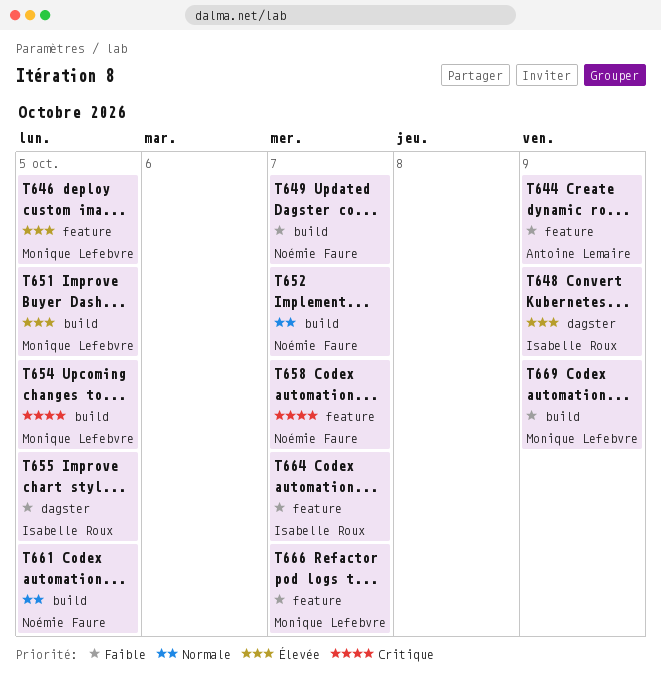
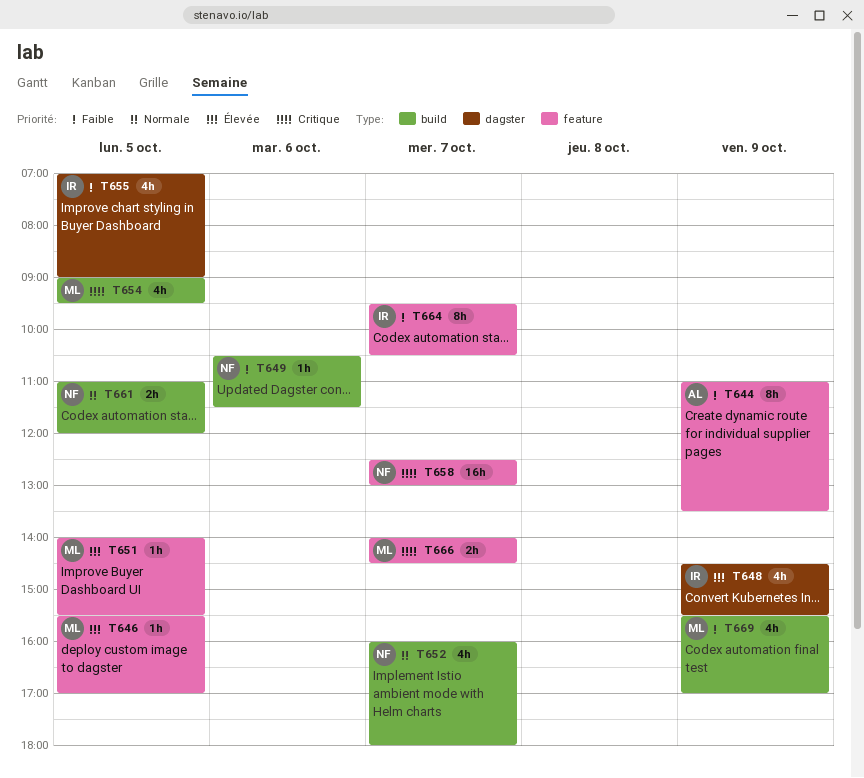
T649, day: Oct 7 -> Oct 6
T651, label: build -> feature
T666, priority: Faible -> Critique

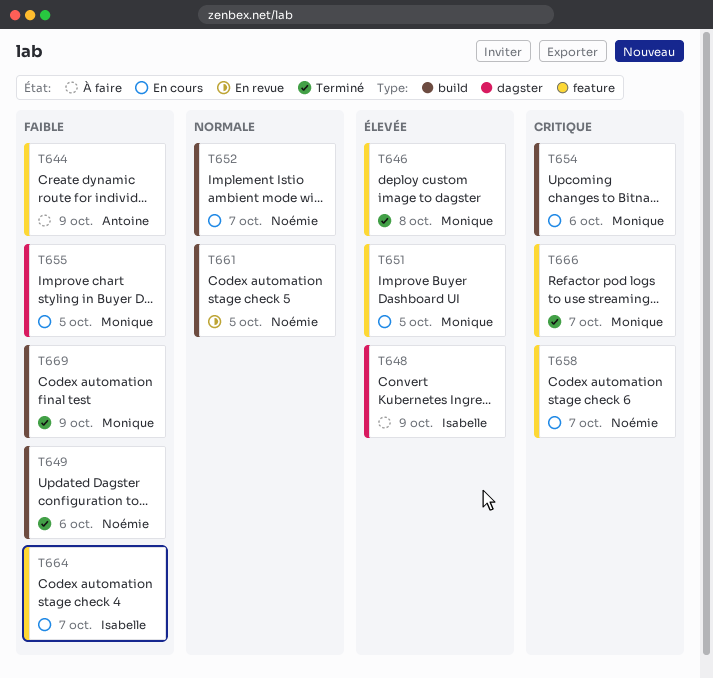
T646, day: Oct 5 -> Oct 8
T654, day: Oct 5 -> Oct 6
T655, owner: Isabelle -> Monique

